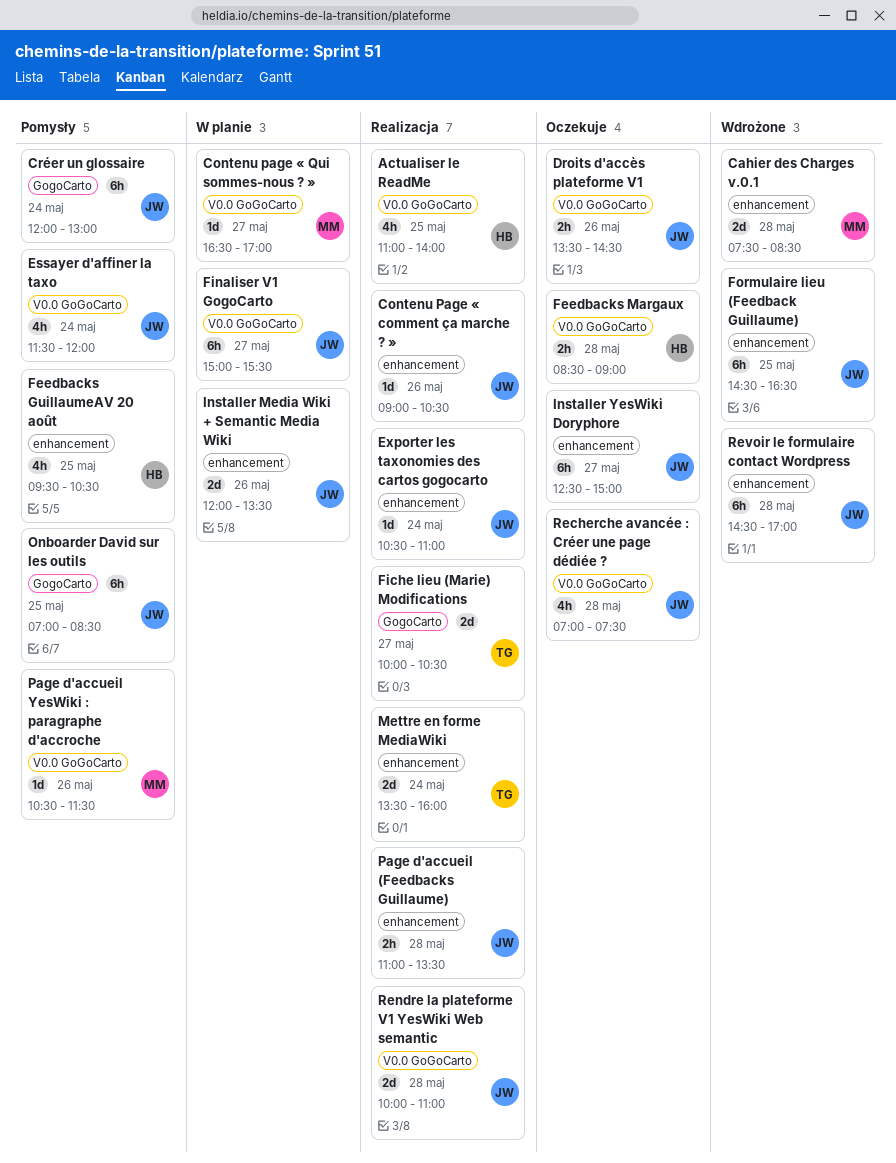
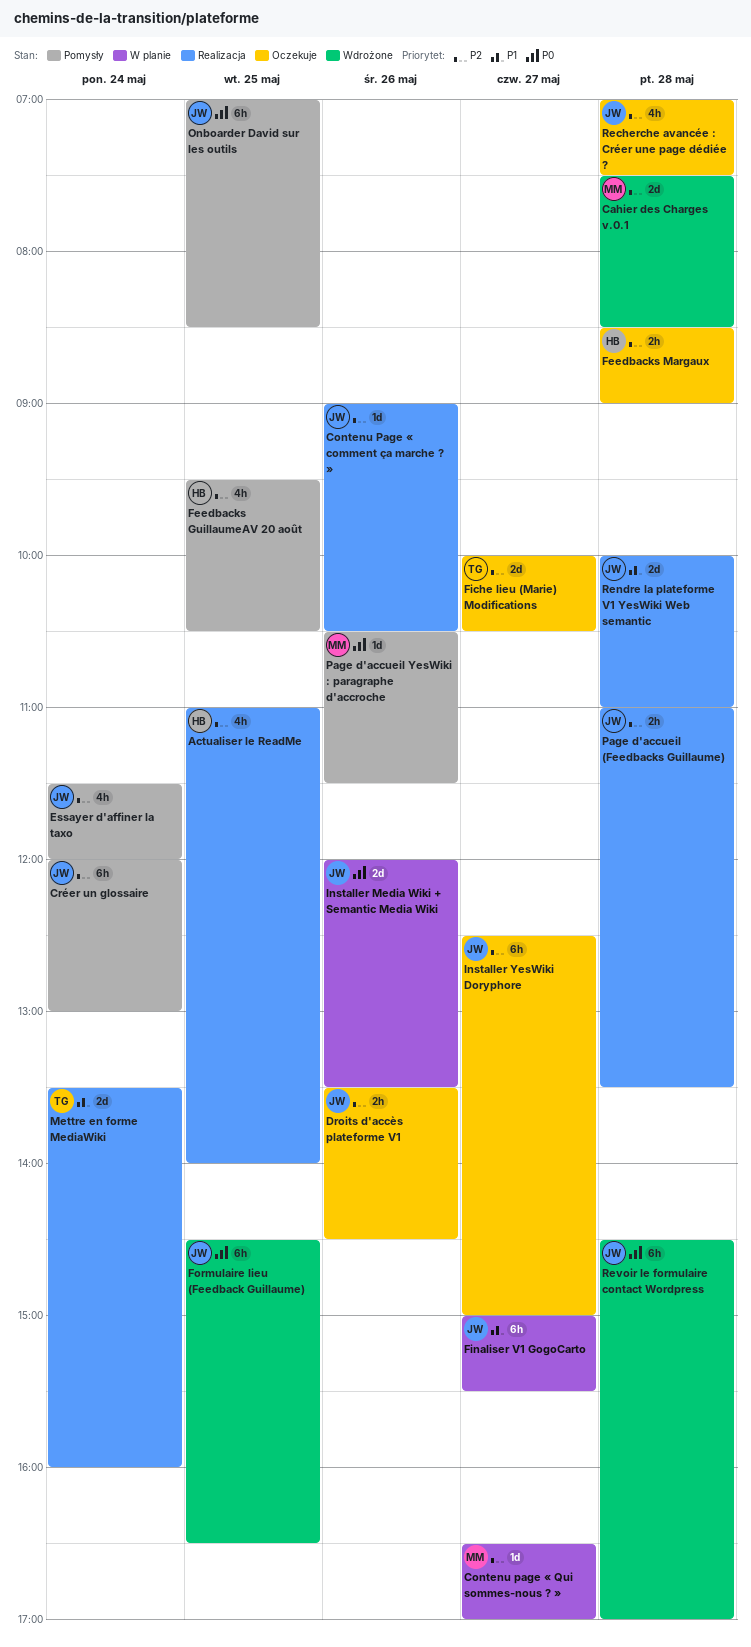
Exporter les taxonomies des cartos gogocarto: present -> none
Fiche lieu (Marie) Modifications, status: Realizacja -> Oczekuje

